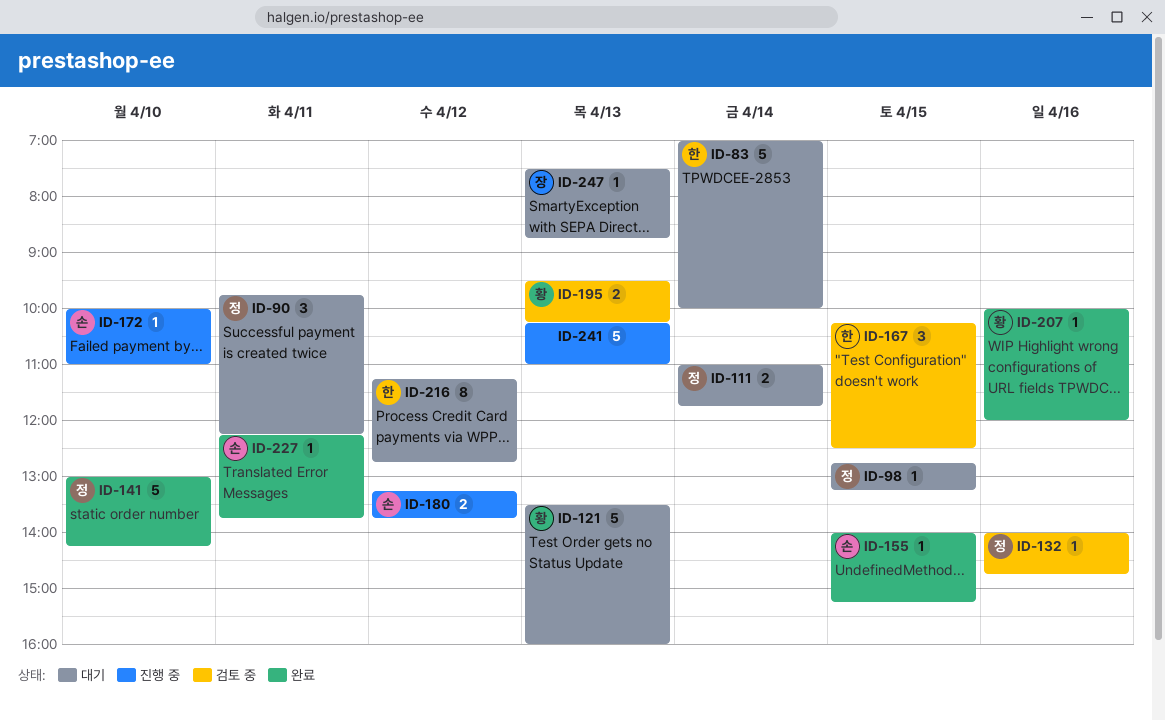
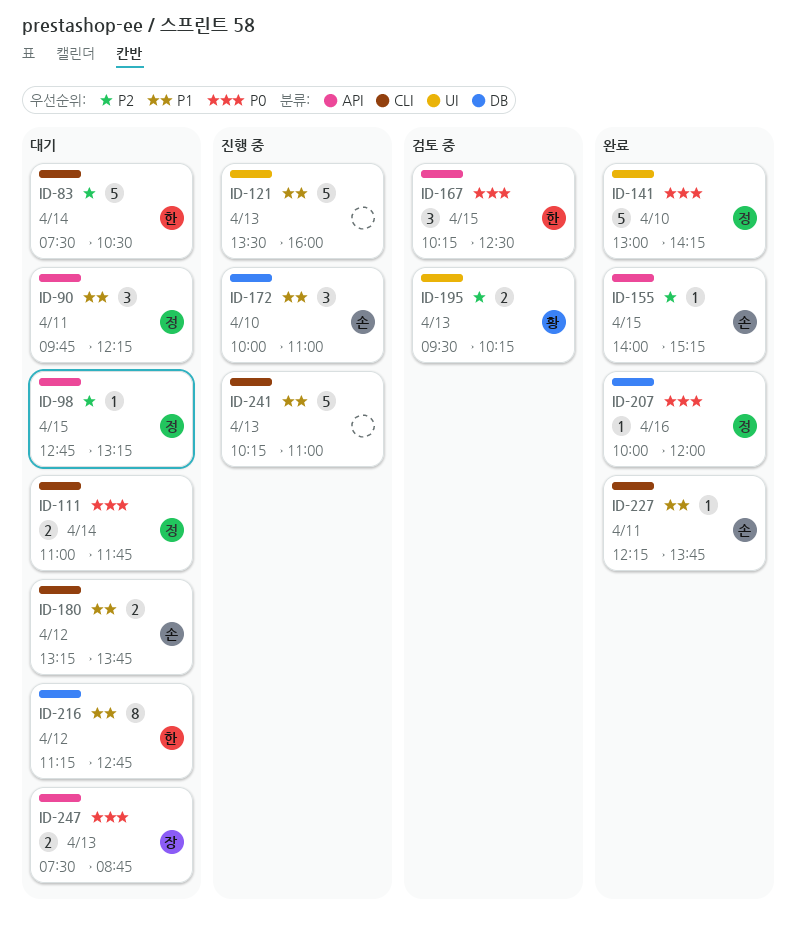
ID-83, begins: 07:00 -> 07:30
ID-83, ends: 10:00 -> 10:30
ID-121, status: 대기 -> 진행 중
ID-121, owner: 황 -> none
ID-132: present -> none
ID-172, estimate: 1 -> 3
ID-180, status: 진행 중 -> 대기
ID-207, owner: 황 -> 정
ID-247, estimate: 1 -> 2

